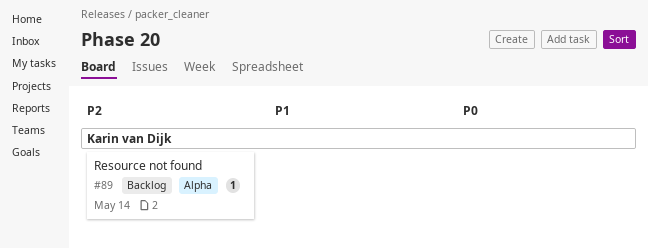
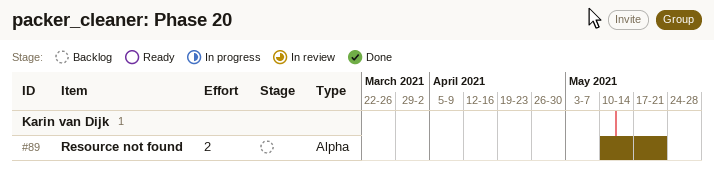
#89, estimate: 1 -> 2
#89, due: May 14 -> May 21

